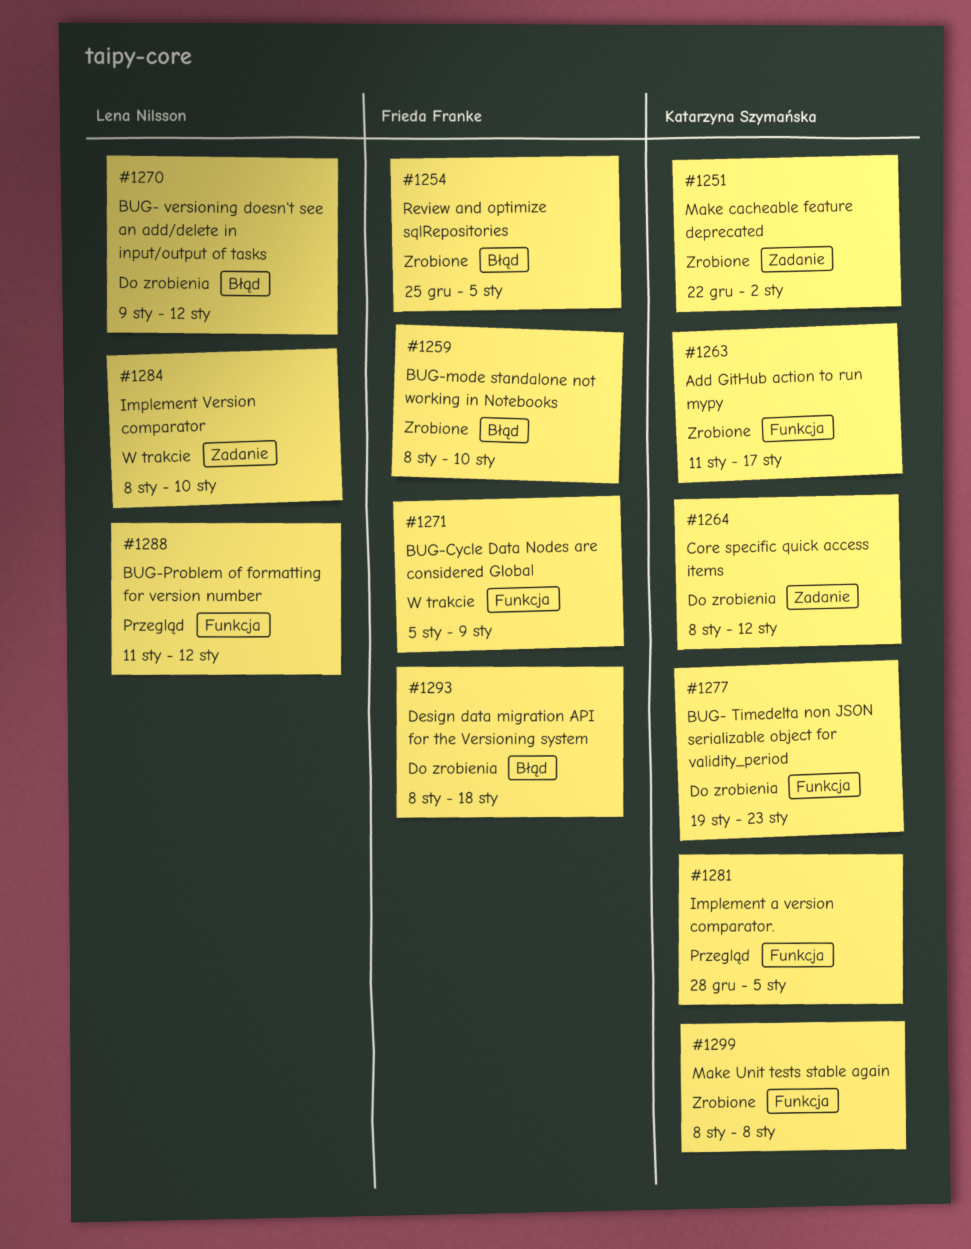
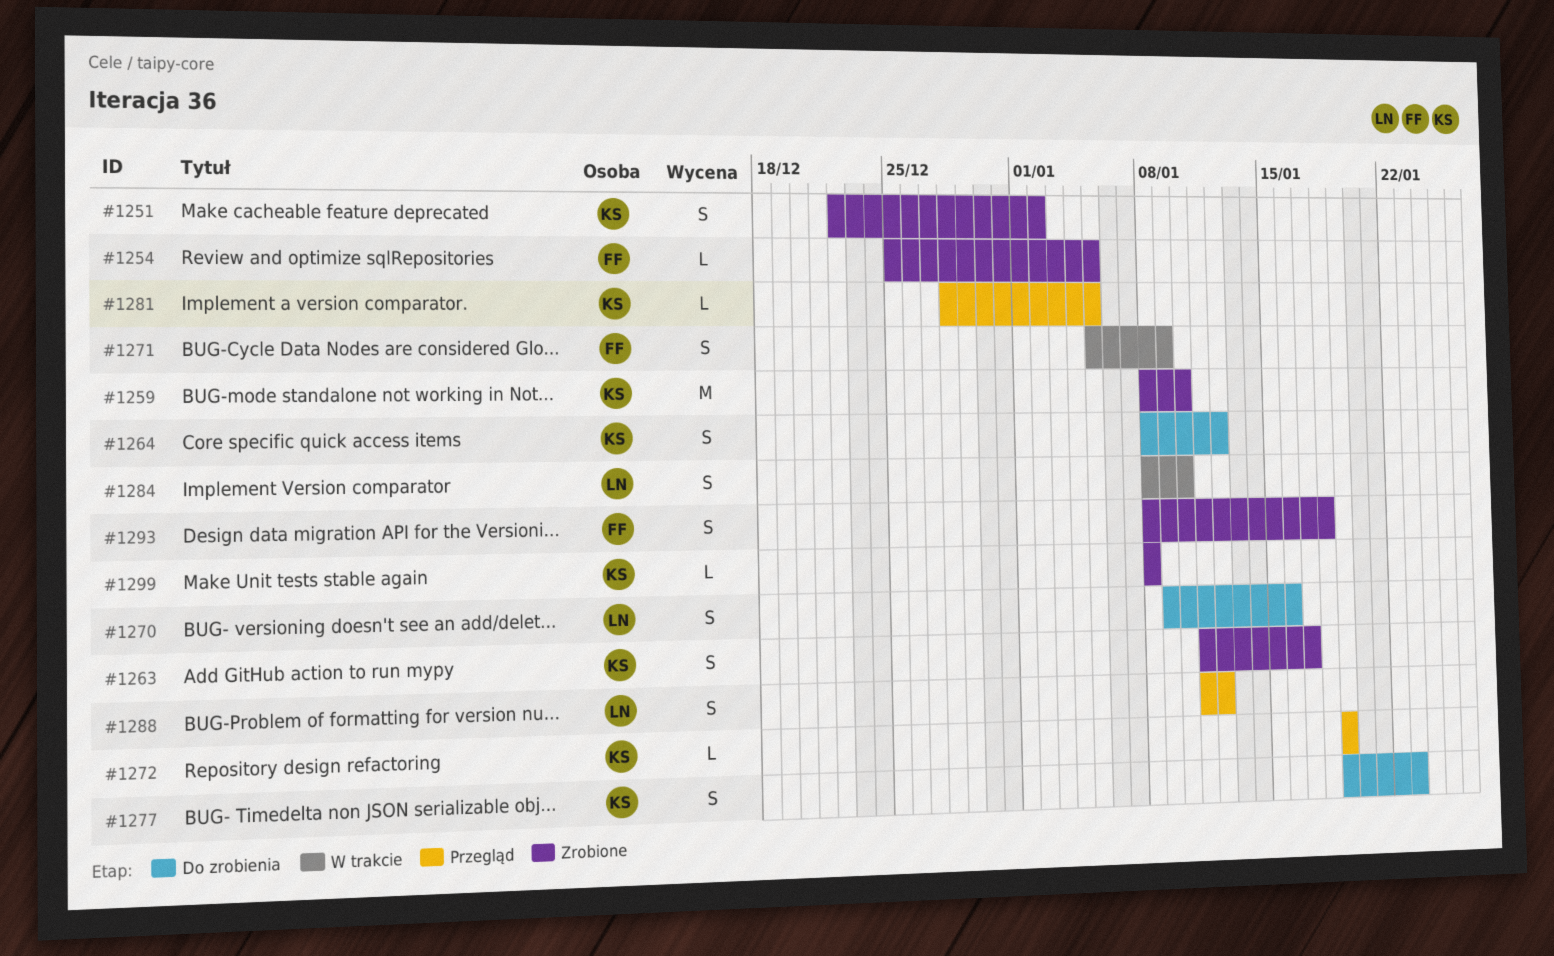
#1259, owner: Frieda Franke -> Katarzyna Szymańska
#1270, due: Jan 12 -> Jan 16
#1272: none -> present
#1293, status: Do zrobienia -> Zrobione

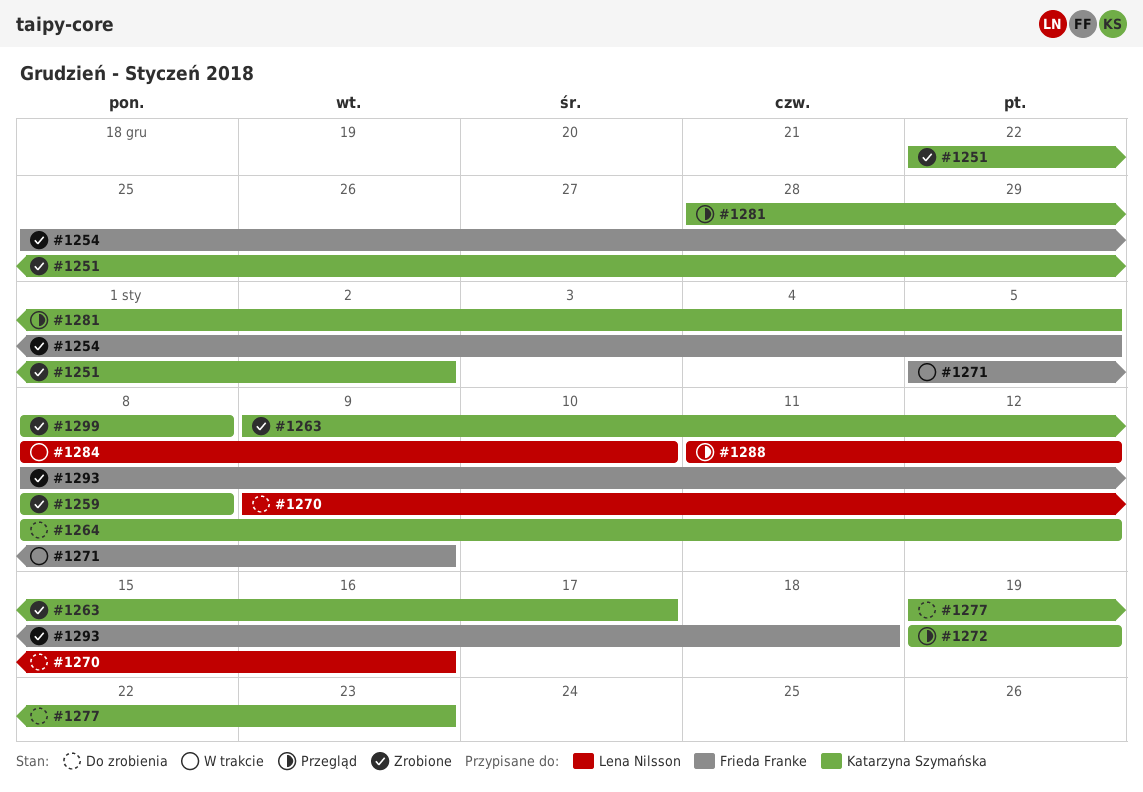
#1259, due: Jan 10 -> Jan 8
#1263, start: Jan 11 -> Jan 9

